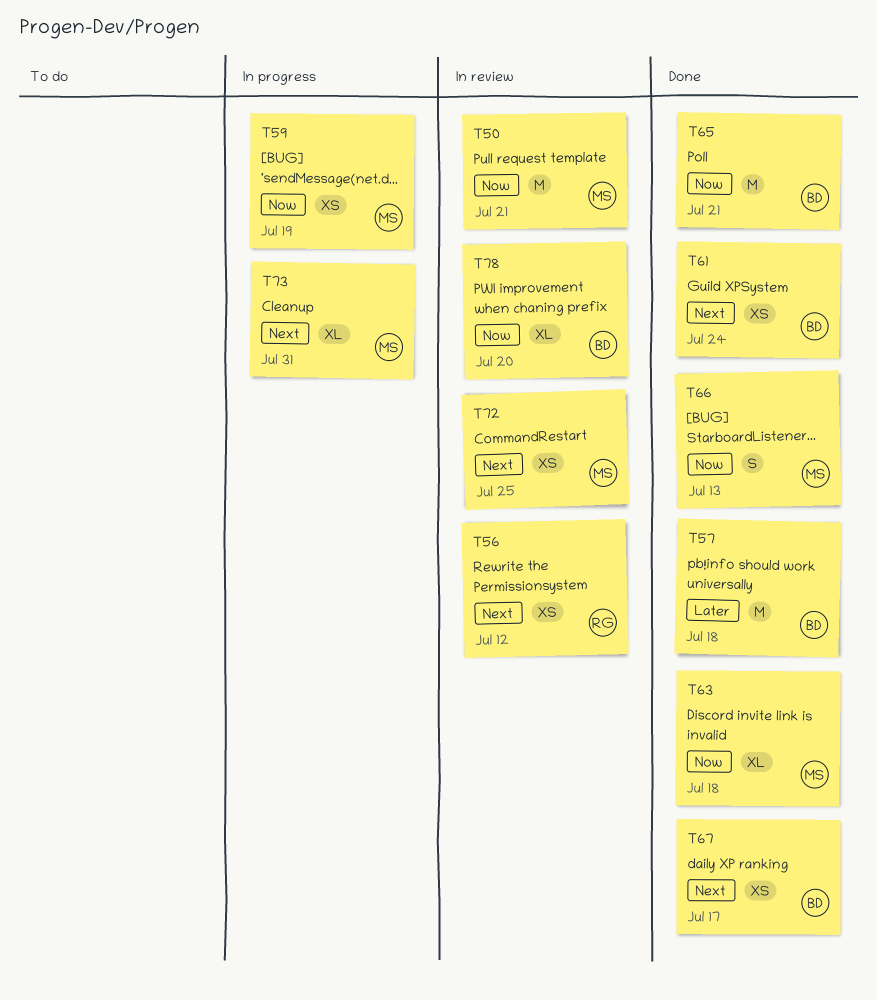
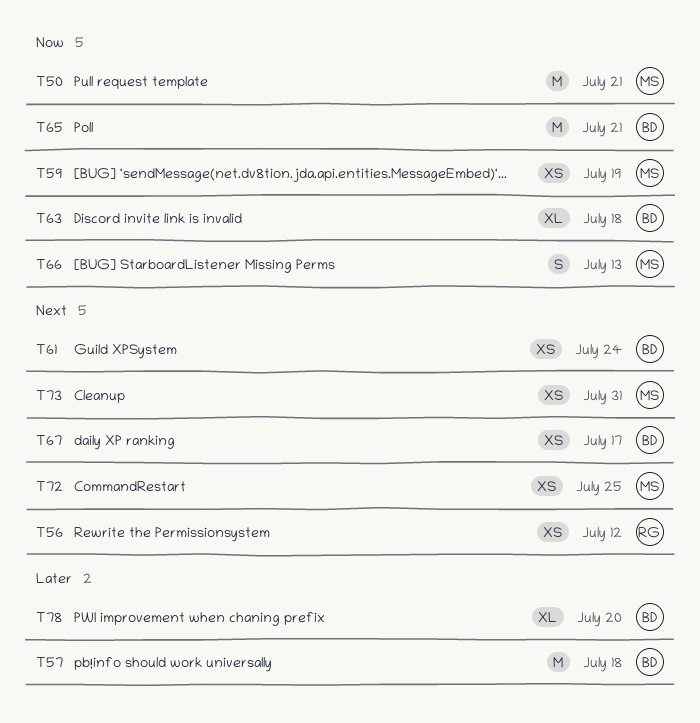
T63, owner: MS -> BD
T73, estimate: XL -> XS
T78, priority: Now -> Later

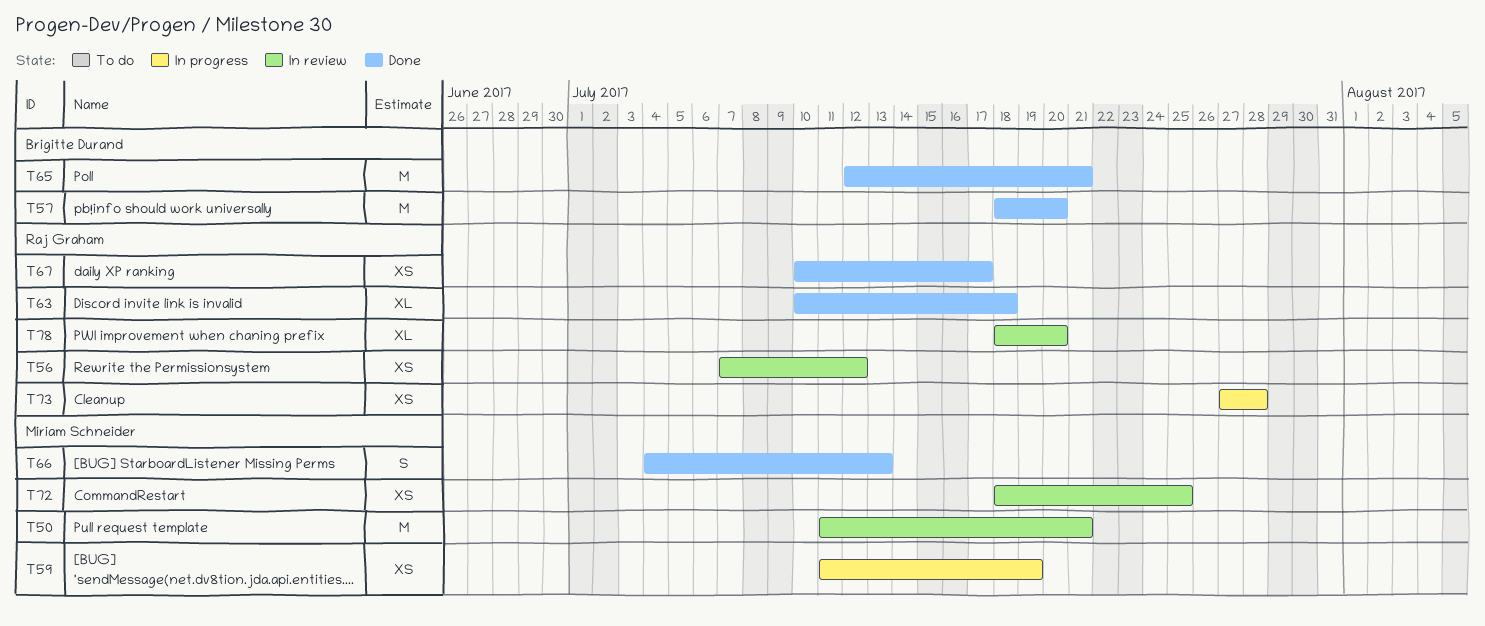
T57, due: Jul 18 -> Jul 20
T61: present -> none
T63, owner: Brigitte Durand -> Raj Graham
T67, owner: Brigitte Durand -> Raj Graham
T73, owner: Miriam Schneider -> Raj Graham
T73, due: Jul 31 -> Jul 28
T78, owner: Brigitte Durand -> Raj Graham

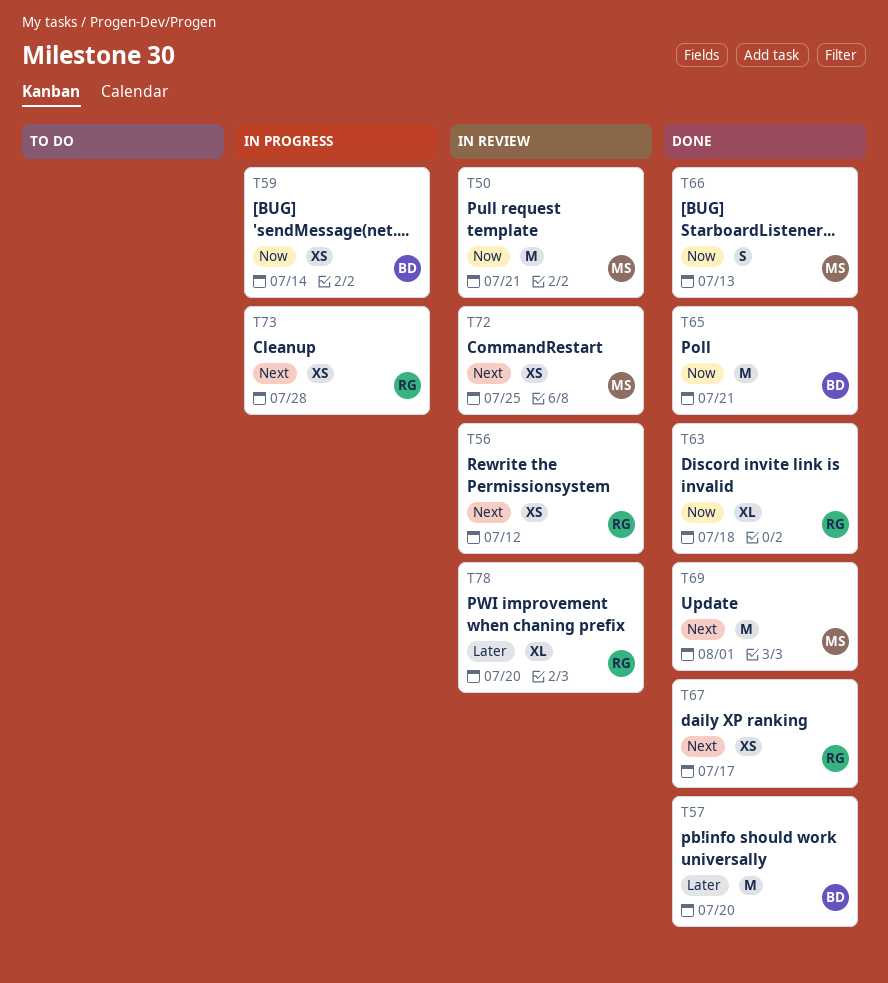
T59, owner: Miriam Schneider -> Brigitte Durand
T59, due: Jul 19 -> Jul 14
T69: none -> present

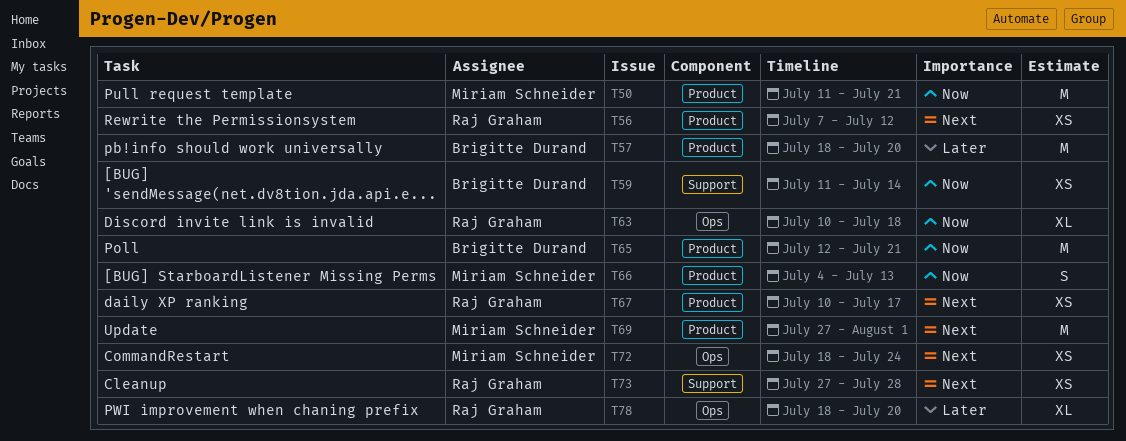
T72, due: Jul 25 -> Jul 24

